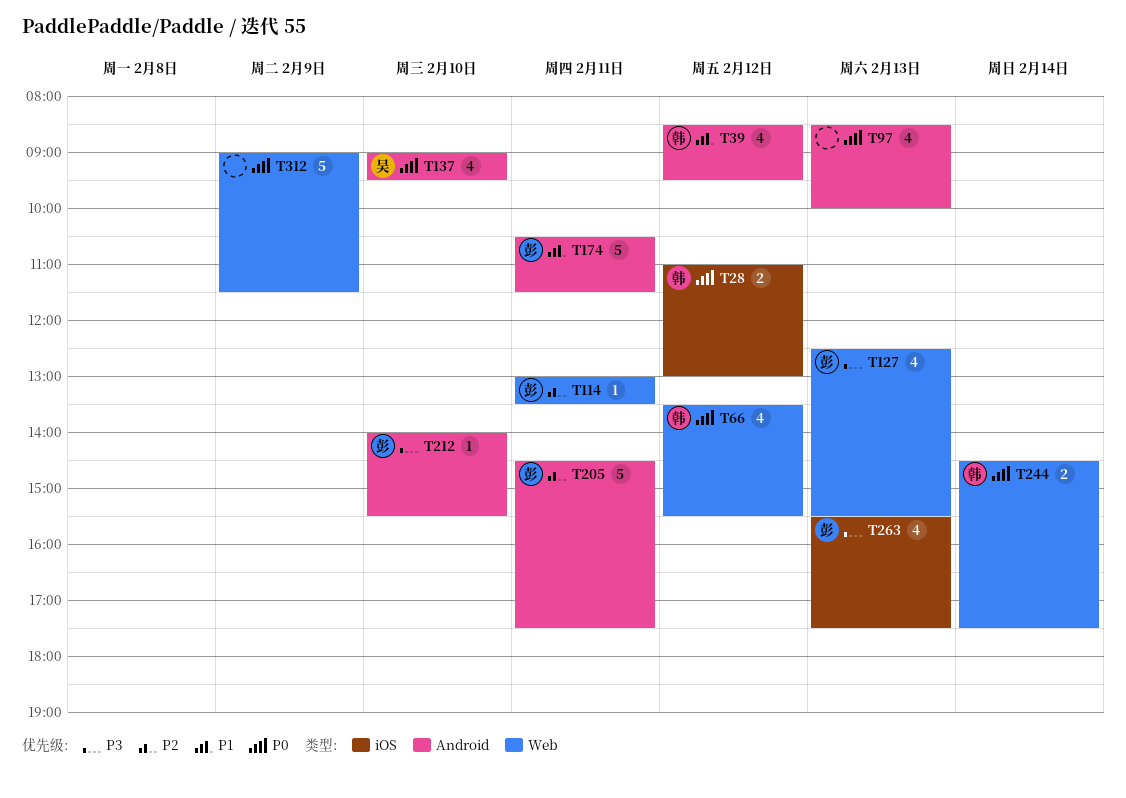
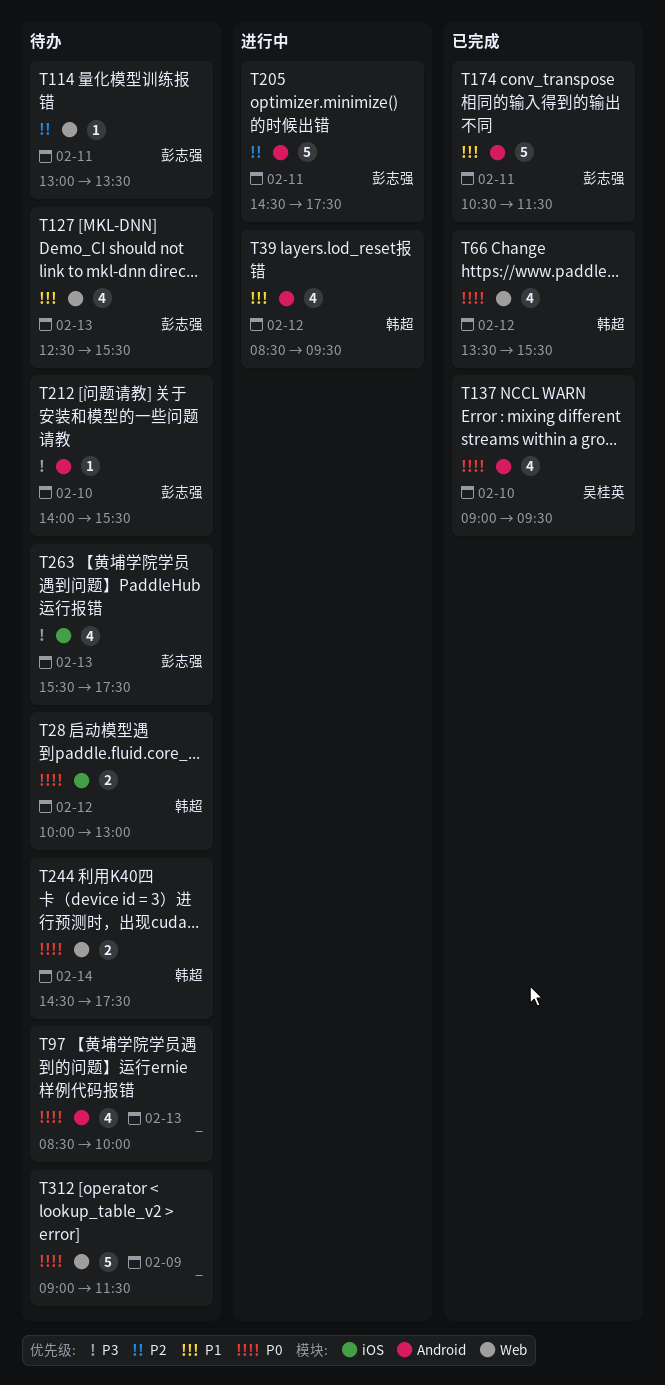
T28, begins: 11:00 -> 10:00
T127, priority: P3 -> P1

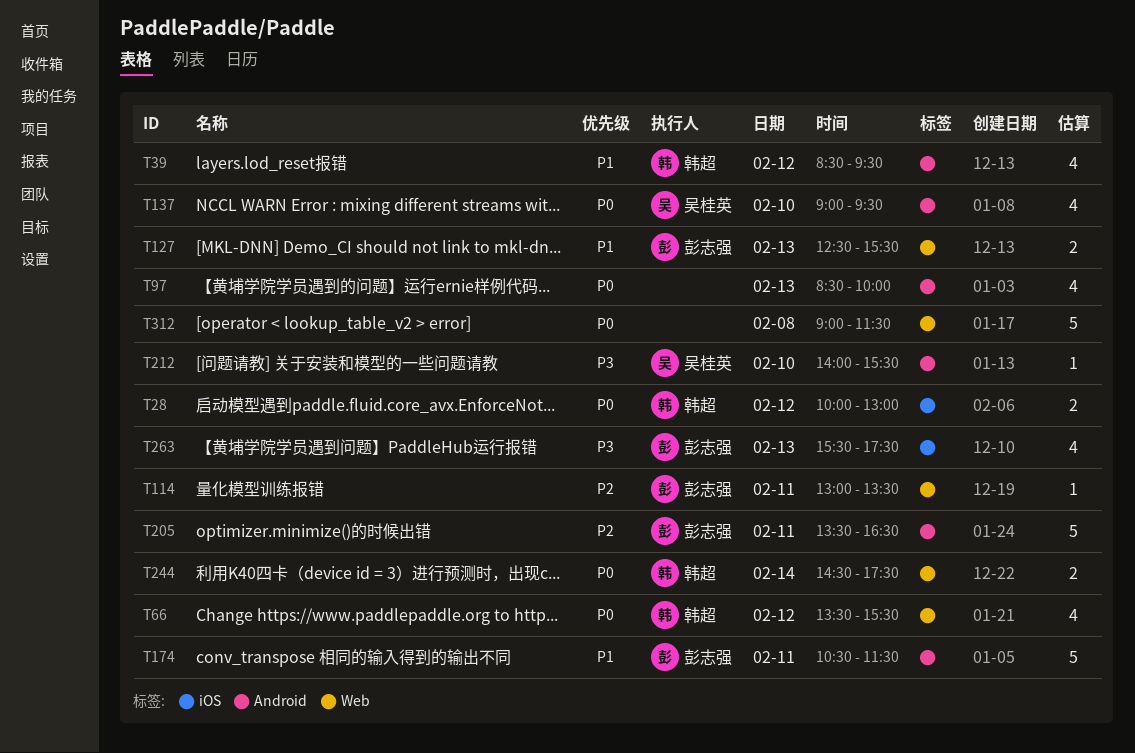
T127, estimate: 4 -> 2
T205, begins: 14:30 -> 13:30
T205, ends: 17:30 -> 16:30
T212, owner: 彭志强 -> 吴桂英
T312, day: Feb 9 -> Feb 8

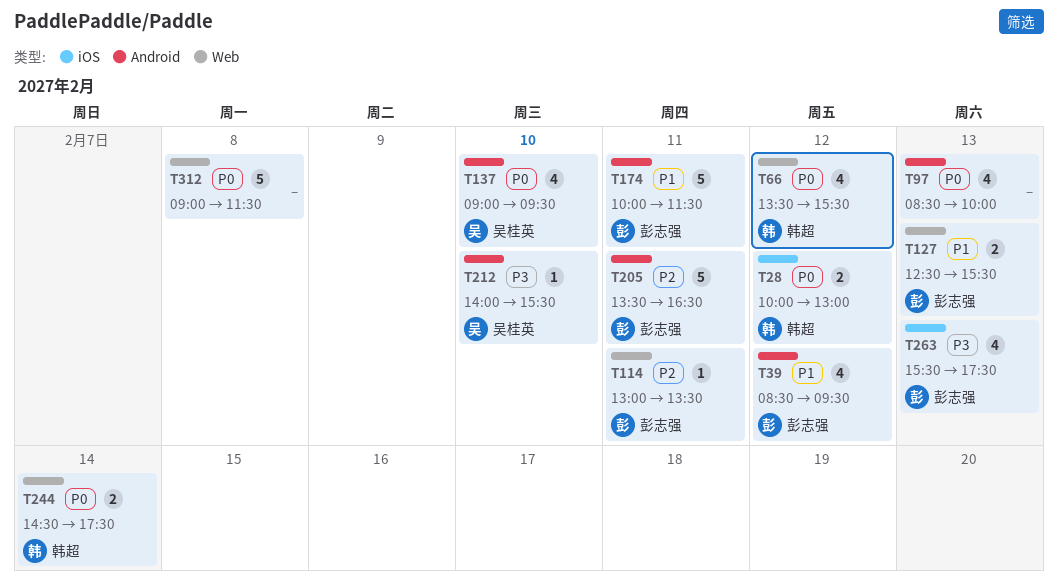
T39, owner: 韩超 -> 彭志强
T174, begins: 10:30 -> 10:00

